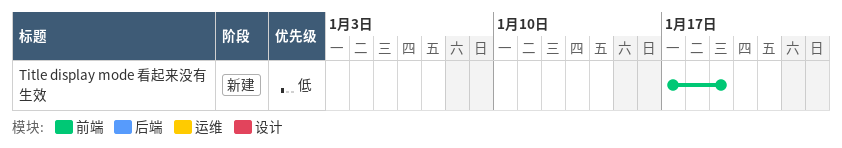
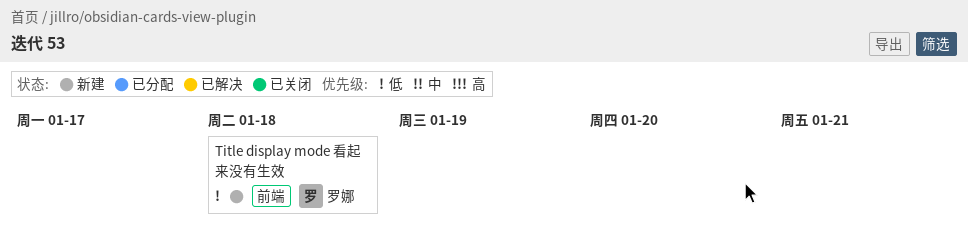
Title display mode 看起来没有生效, due: Jan 19 -> Jan 18

